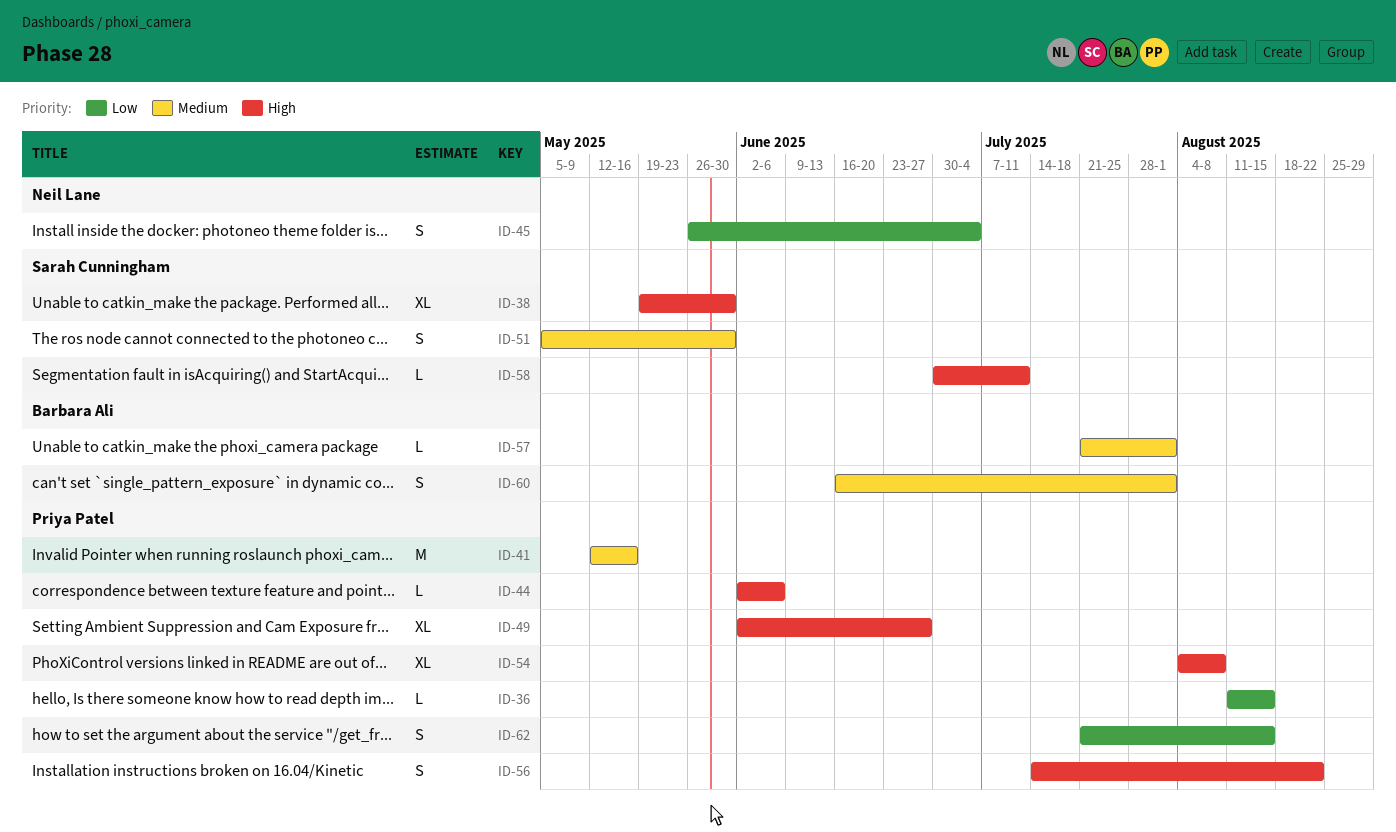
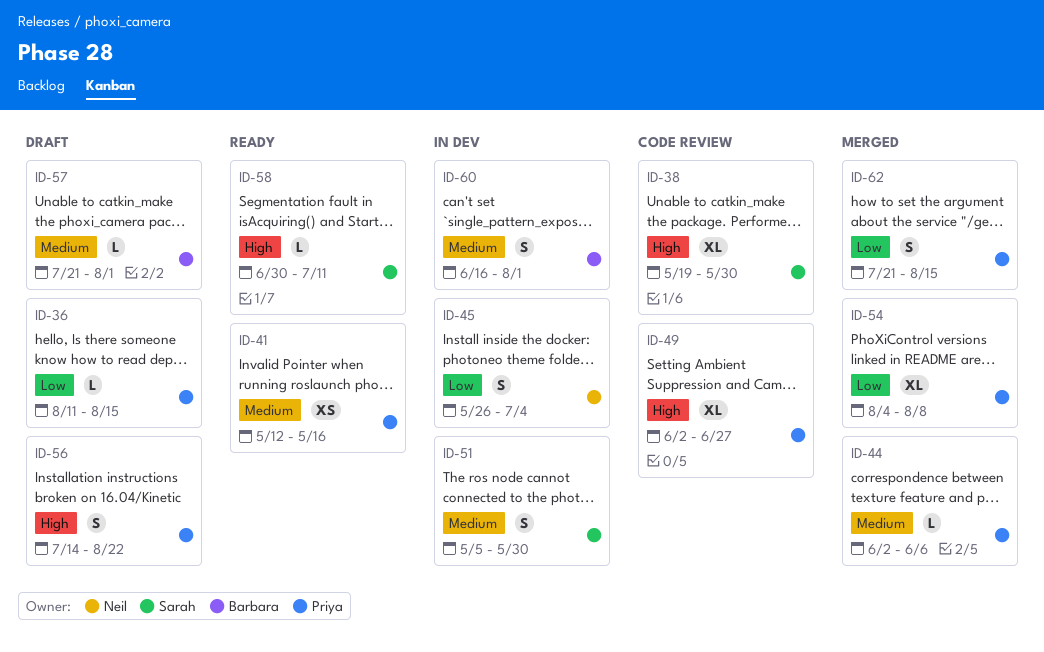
ID-41, estimate: M -> XS
ID-44, priority: High -> Medium
ID-54, priority: High -> Low

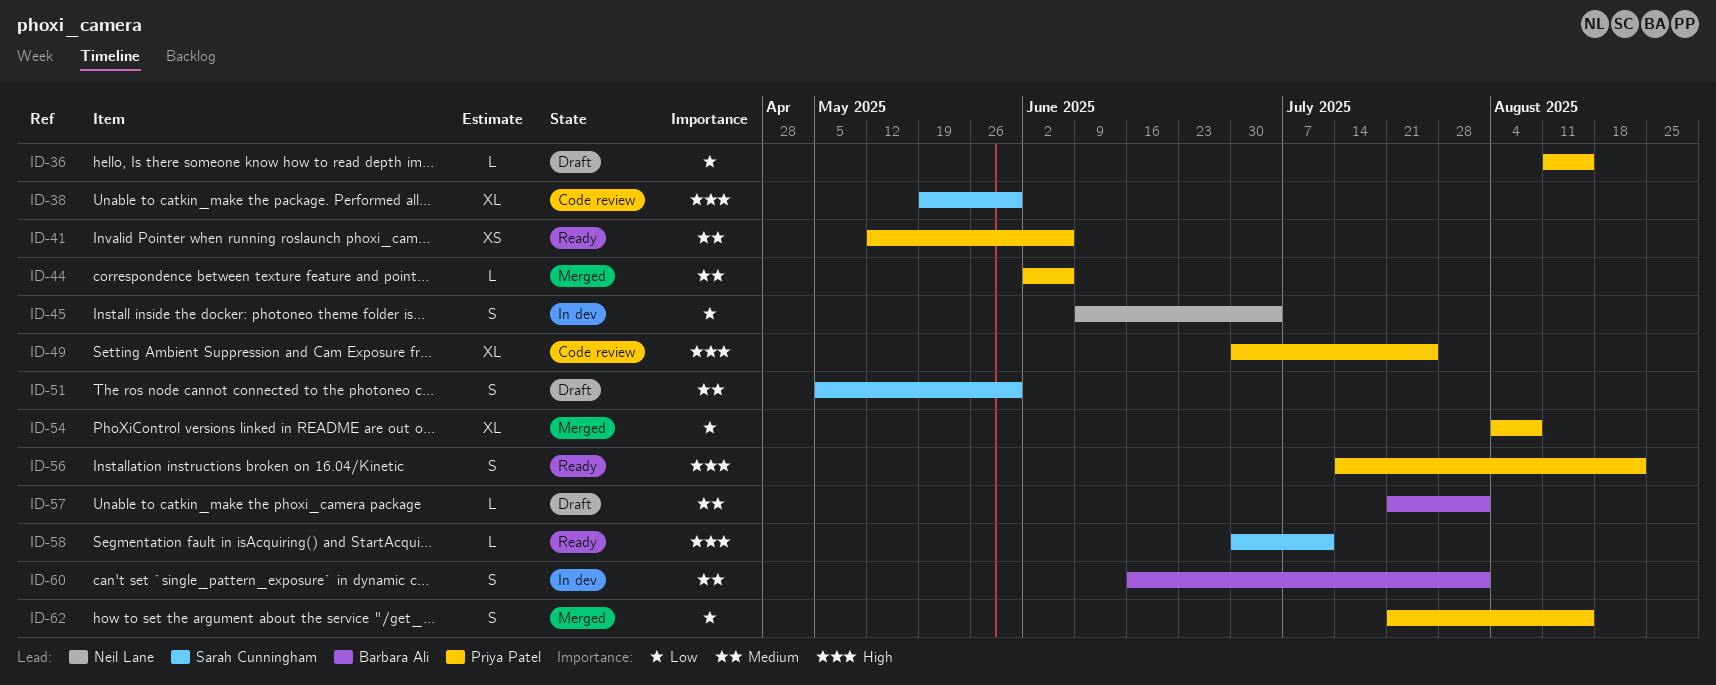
ID-41, due: May 16 -> Jun 6
ID-45, start: May 26 -> Jun 9
ID-49, start: Jun 2 -> Jun 30
ID-49, due: Jun 27 -> Jul 25
ID-51, status: In dev -> Draft
ID-56, status: Draft -> Ready

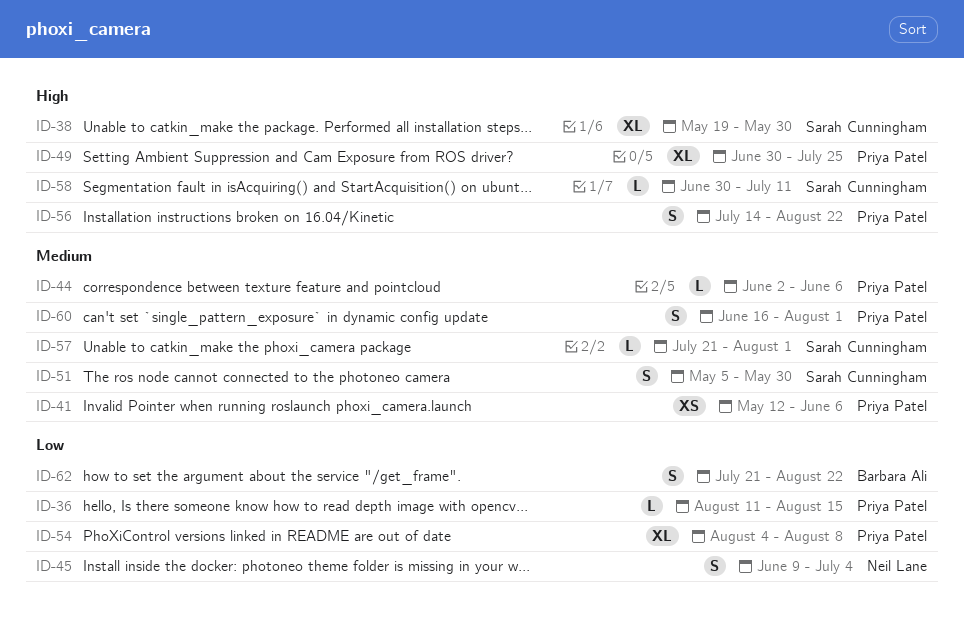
ID-57, owner: Barbara Ali -> Sarah Cunningham
ID-60, owner: Barbara Ali -> Priya Patel
ID-62, owner: Priya Patel -> Barbara Ali
ID-62, due: Aug 15 -> Aug 22

